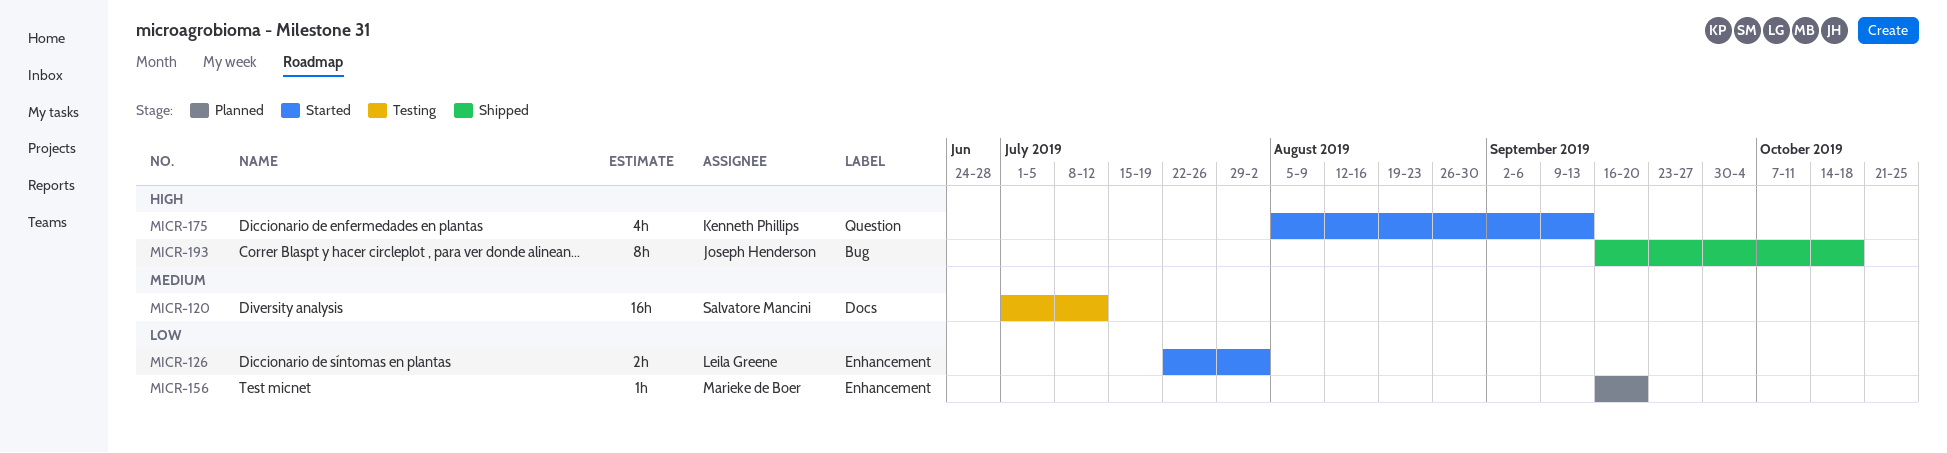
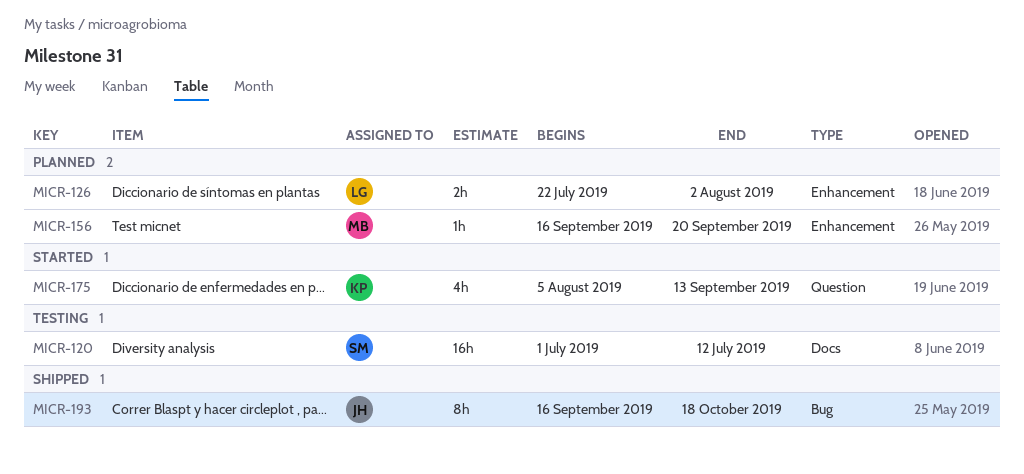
MICR-126, status: Started -> Planned

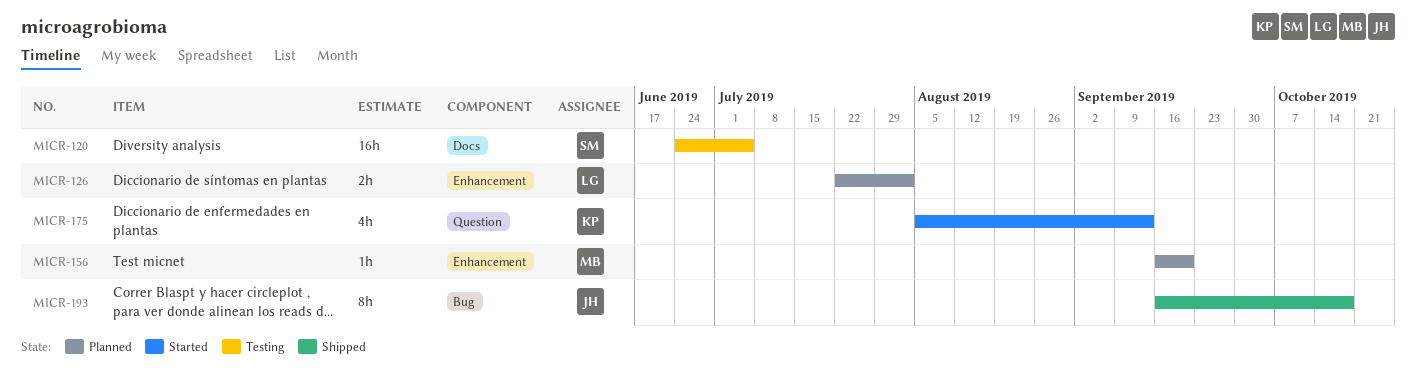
MICR-120, start: Jul 1 -> Jun 24
MICR-120, due: Jul 12 -> Jul 5

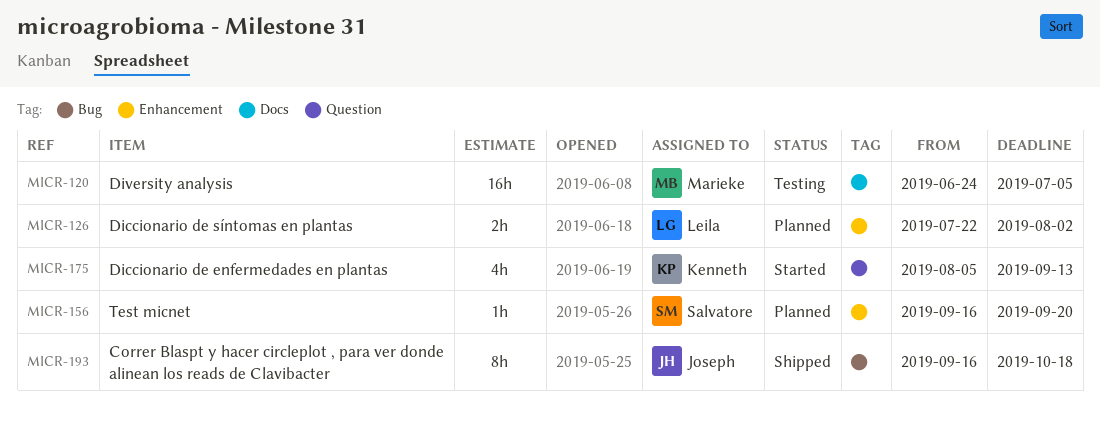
MICR-120, owner: Salvatore -> Marieke
MICR-156, owner: Marieke -> Salvatore

